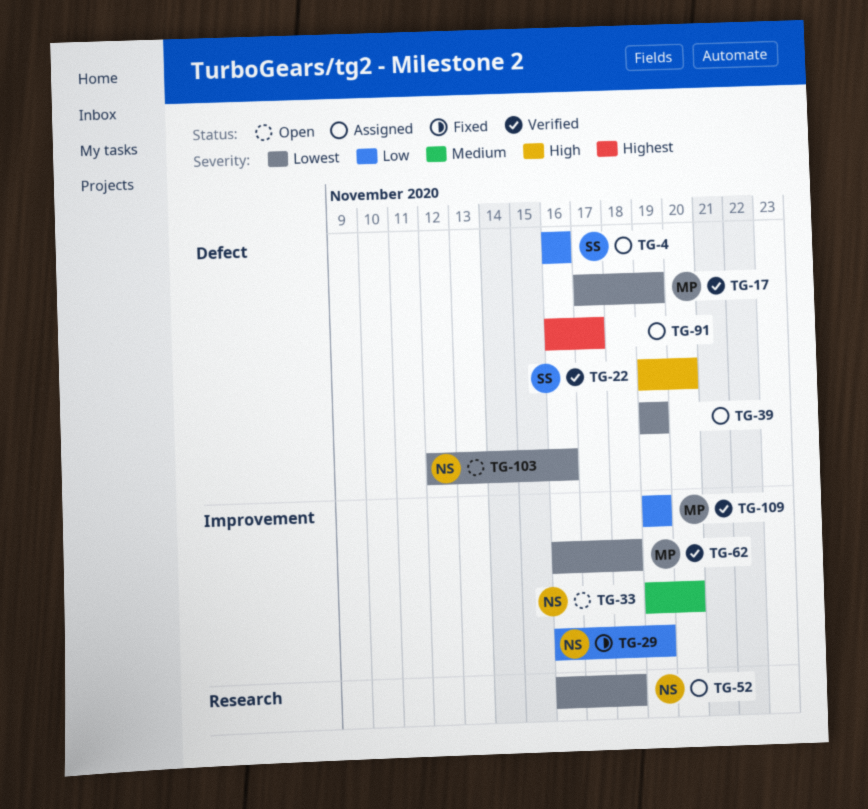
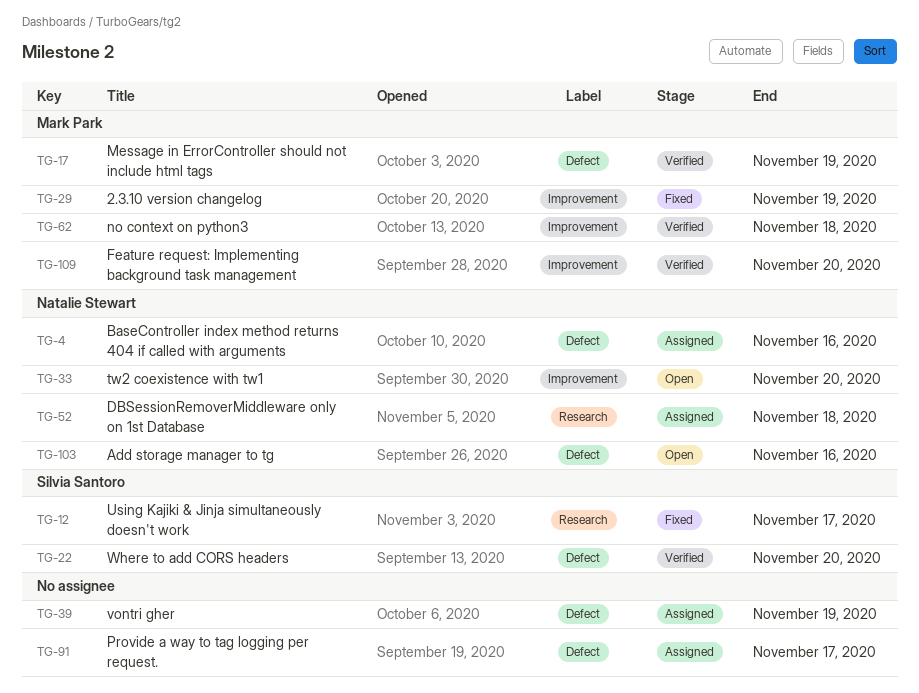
TG-4, owner: Silvia Santoro -> Natalie Stewart
TG-12: none -> present
TG-29, owner: Natalie Stewart -> Mark Park
TG-109, due: Nov 19 -> Nov 20

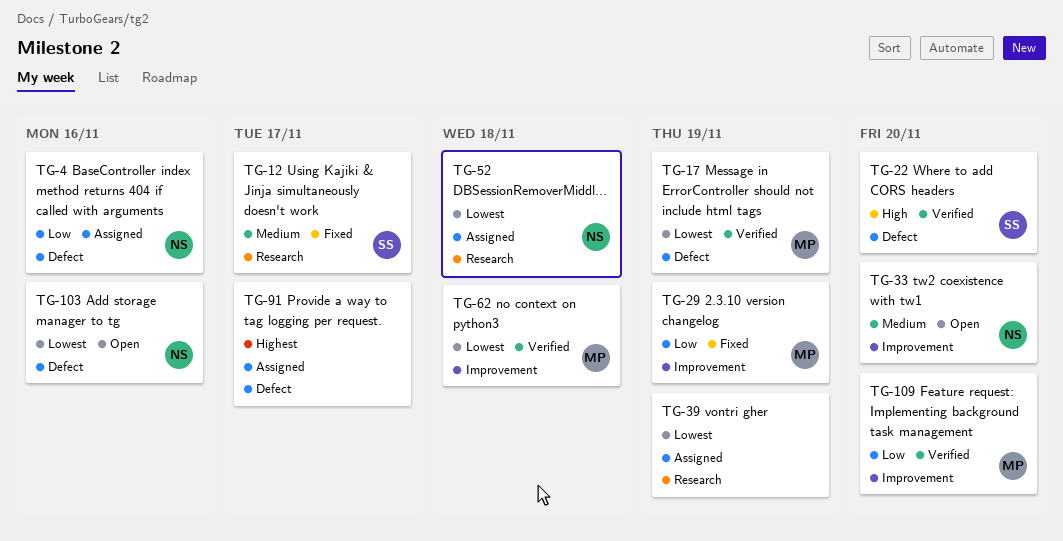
TG-39, label: Defect -> Research

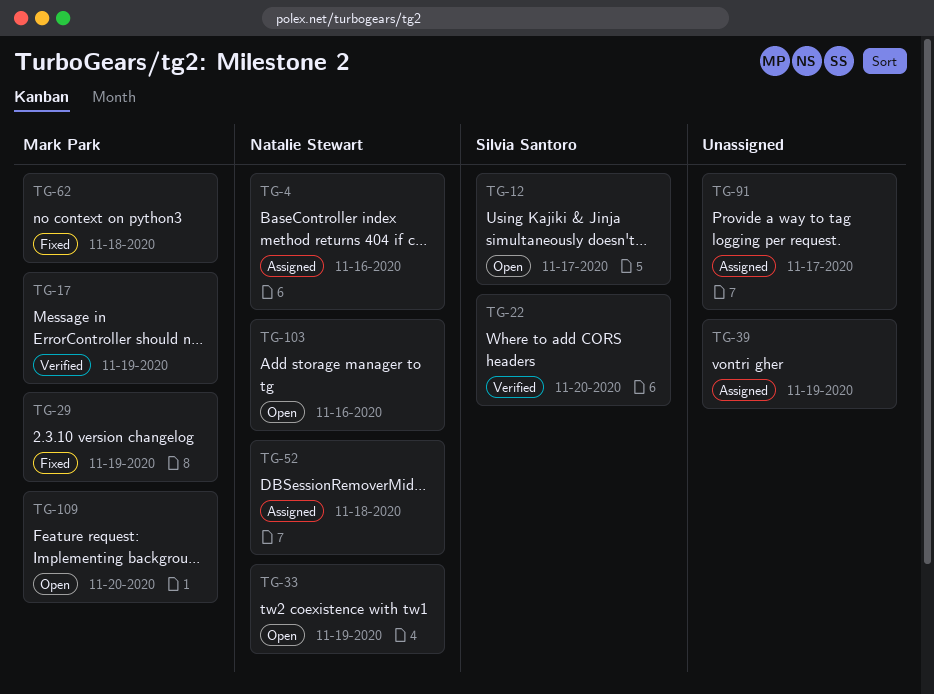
TG-12, status: Fixed -> Open
TG-33, due: Nov 20 -> Nov 19
TG-62, status: Verified -> Fixed
TG-109, status: Verified -> Open

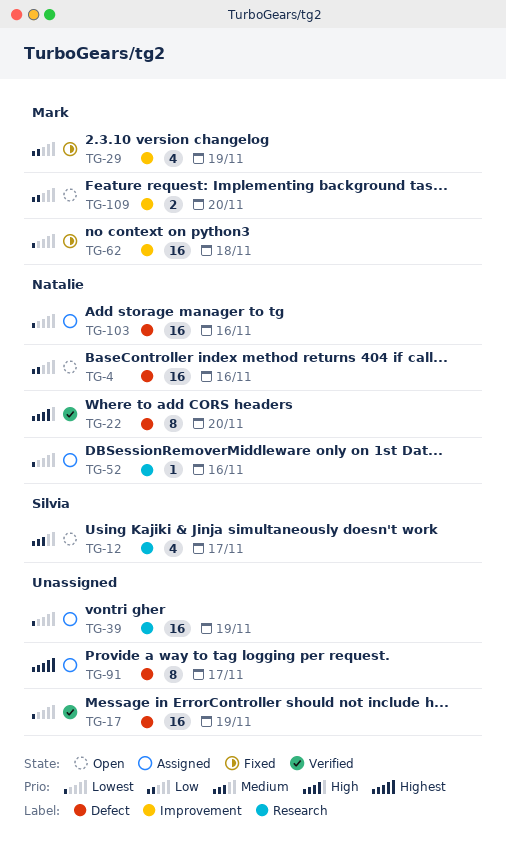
TG-4, status: Assigned -> Open
TG-17, owner: Mark Park -> none
TG-22, owner: Silvia Santoro -> Natalie Stewart
TG-33: present -> none
TG-52, due: Nov 18 -> Nov 16
TG-103, status: Open -> Assigned

